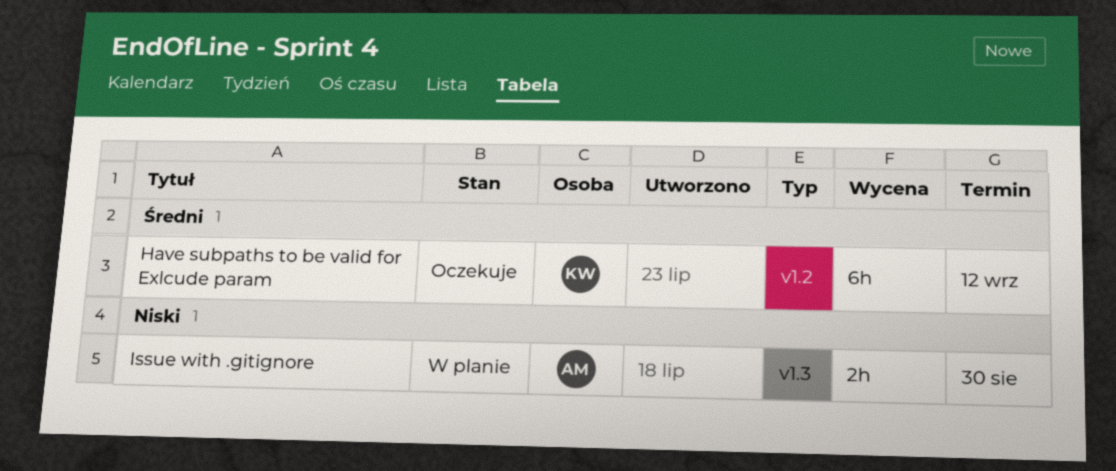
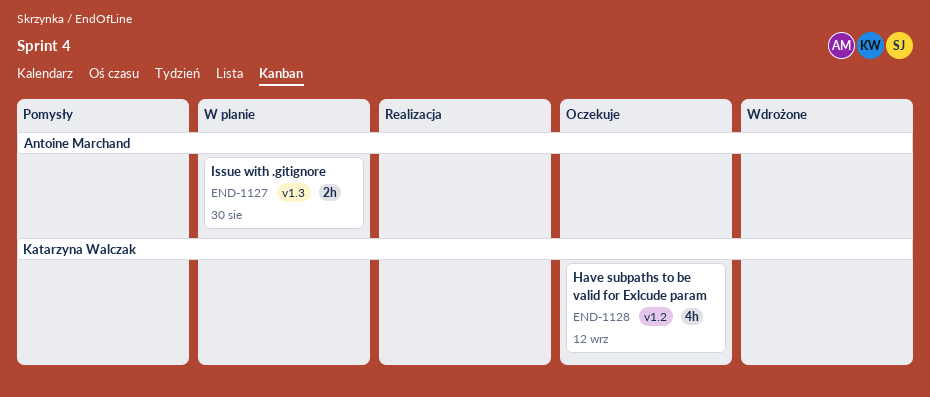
Have subpaths to be valid for Exlcude param, estimate: 6h -> 4h

